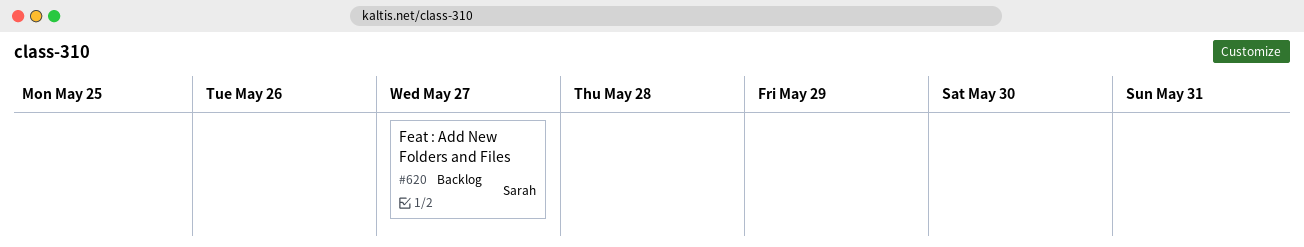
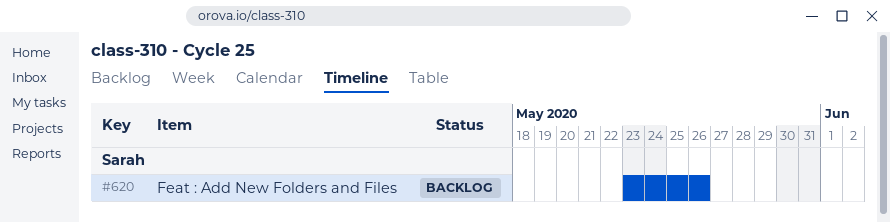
#620, due: May 27 -> May 26

